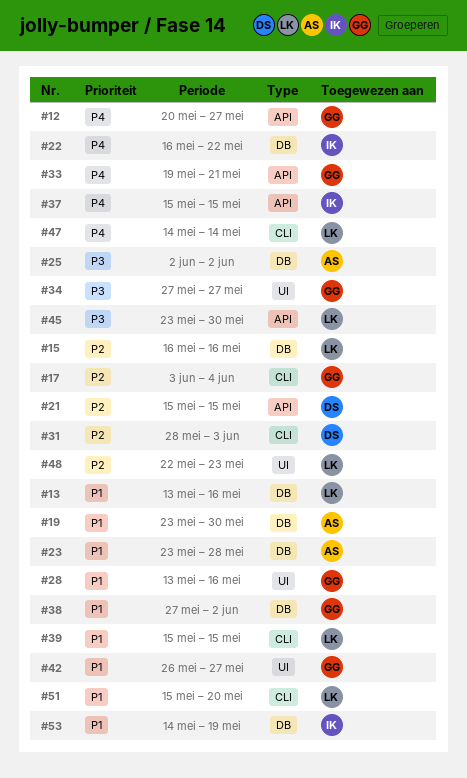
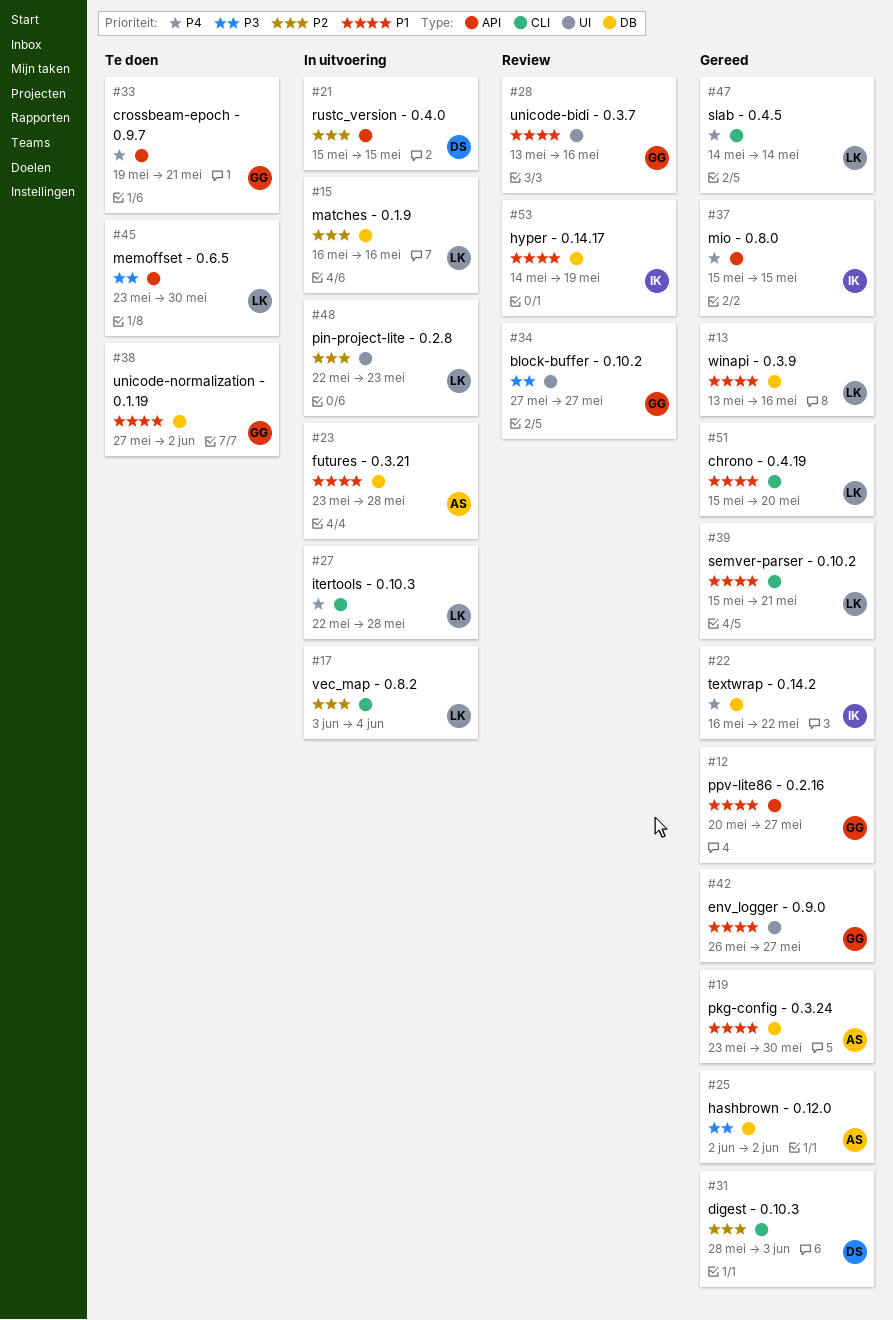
#12, priority: P4 -> P1
#17, owner: GG -> LK
#27: none -> present
#39, due: May 15 -> May 21

